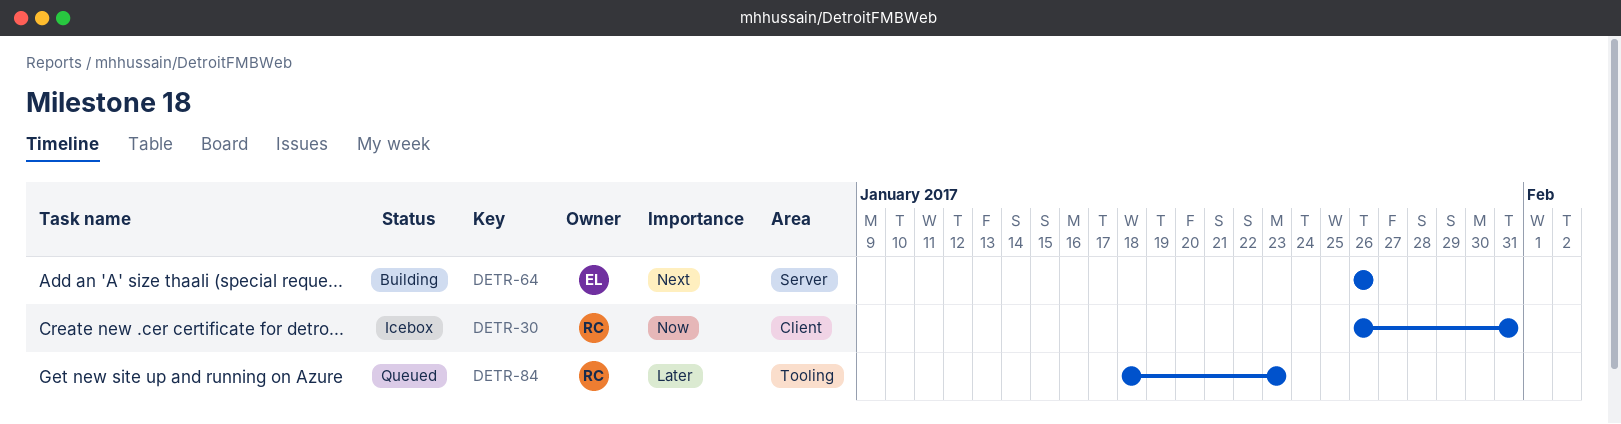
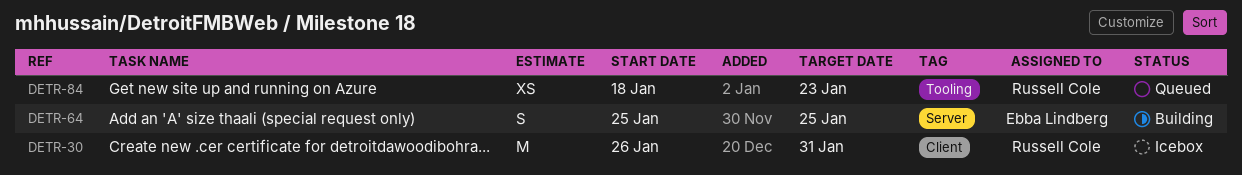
DETR-64, start: Jan 26 -> Jan 25
DETR-64, due: Jan 26 -> Jan 25

